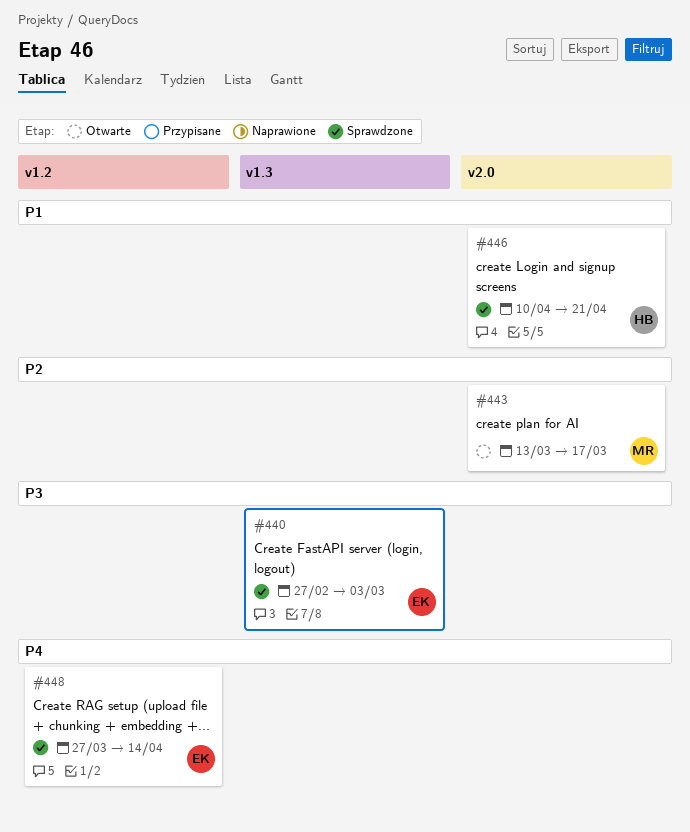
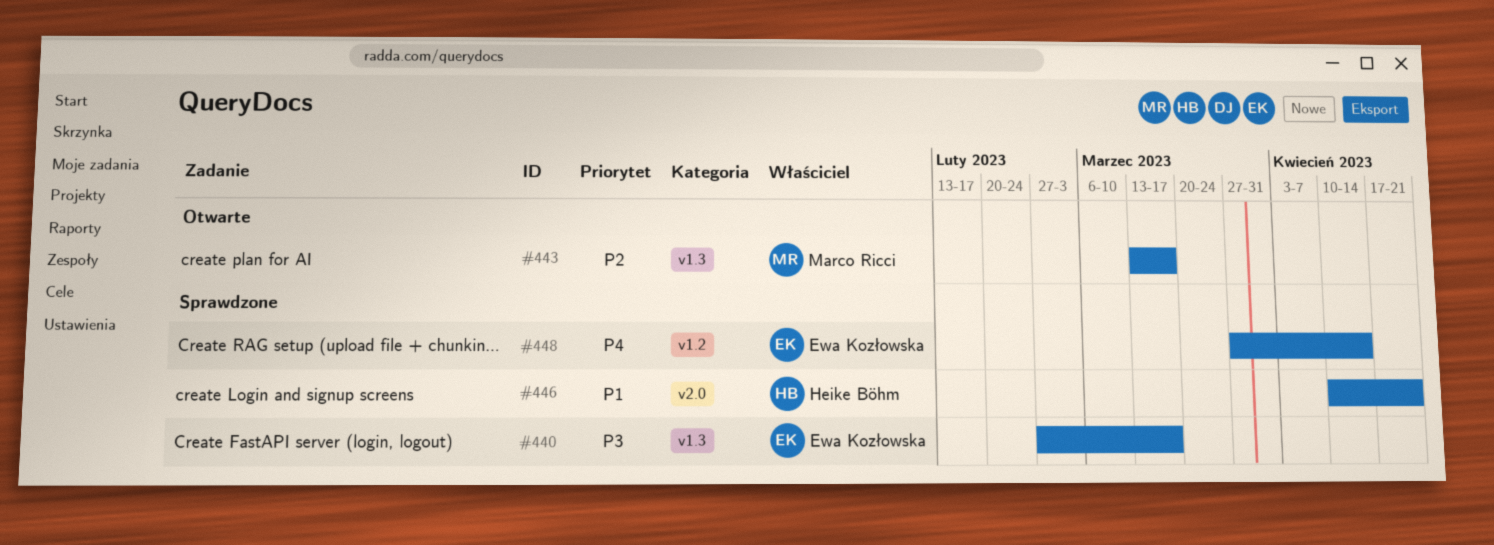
#440, due: Mar 3 -> Mar 17
#443, label: v2.0 -> v1.3

